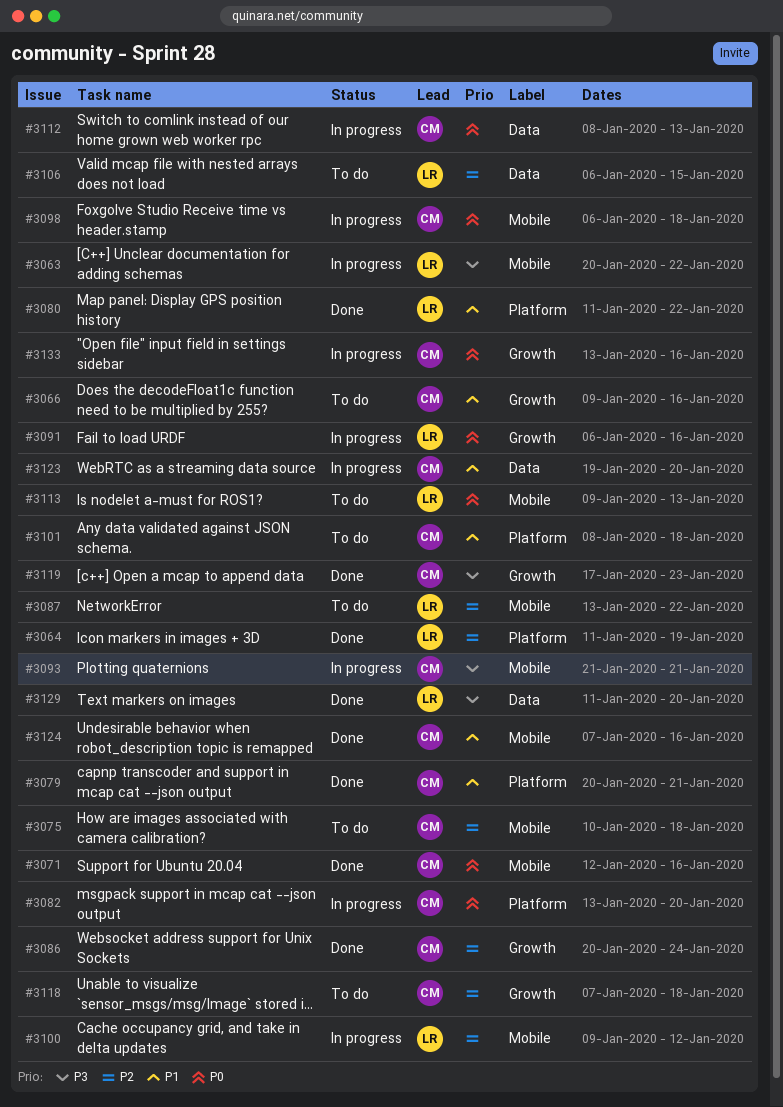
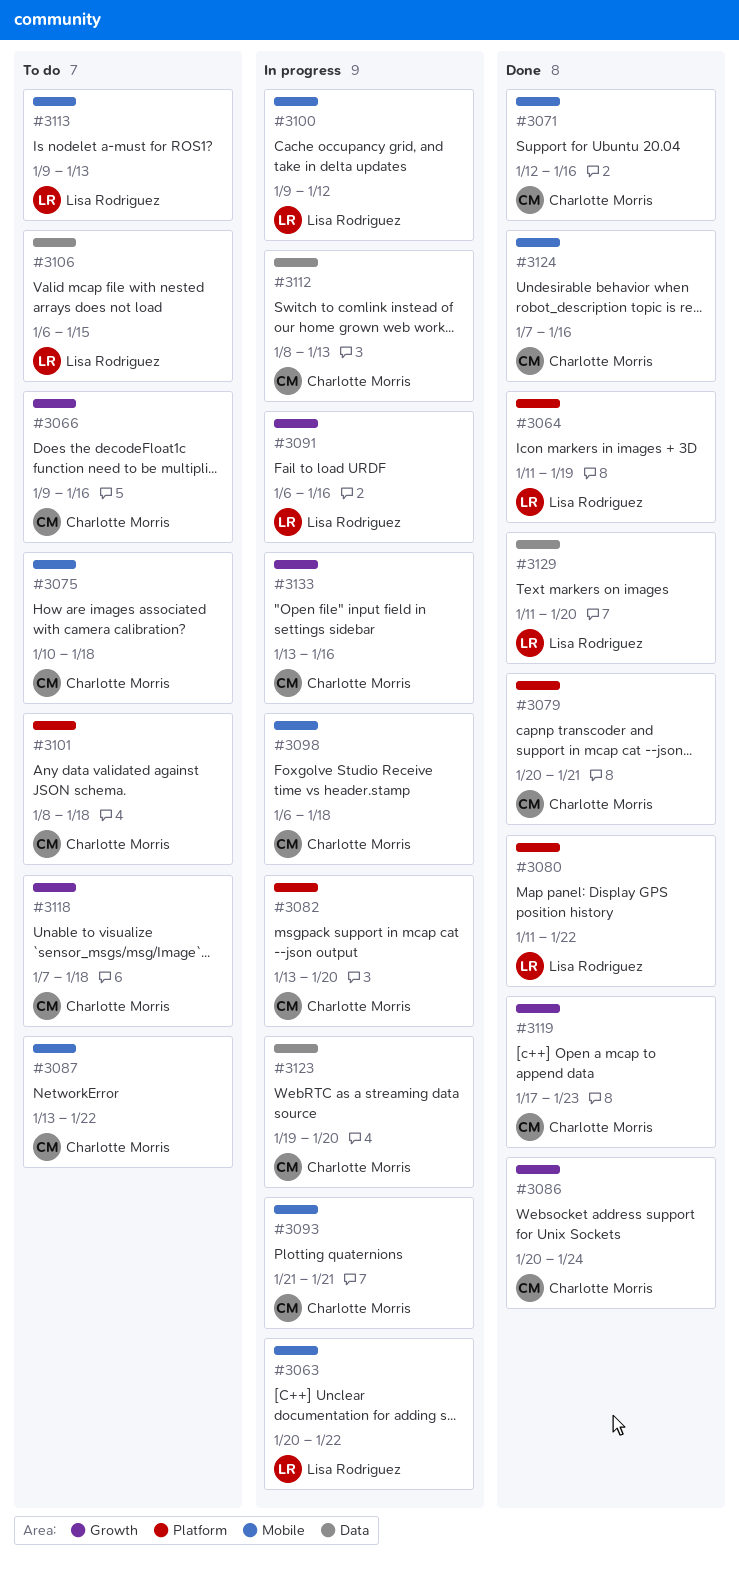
#3087, owner: Lisa Rodriguez -> Charlotte Morris

